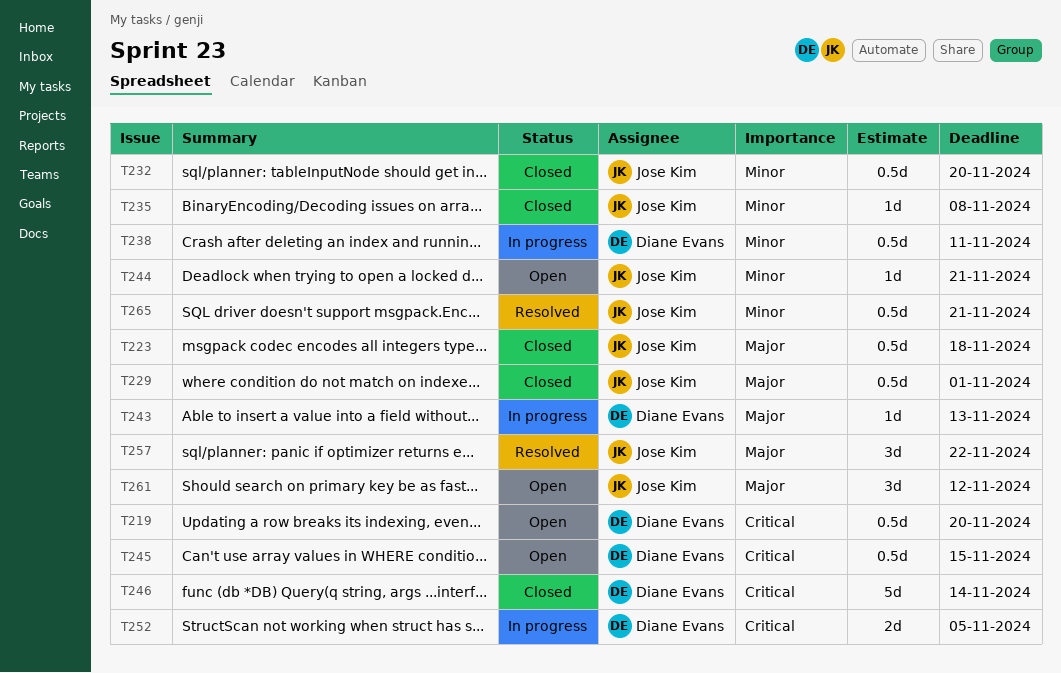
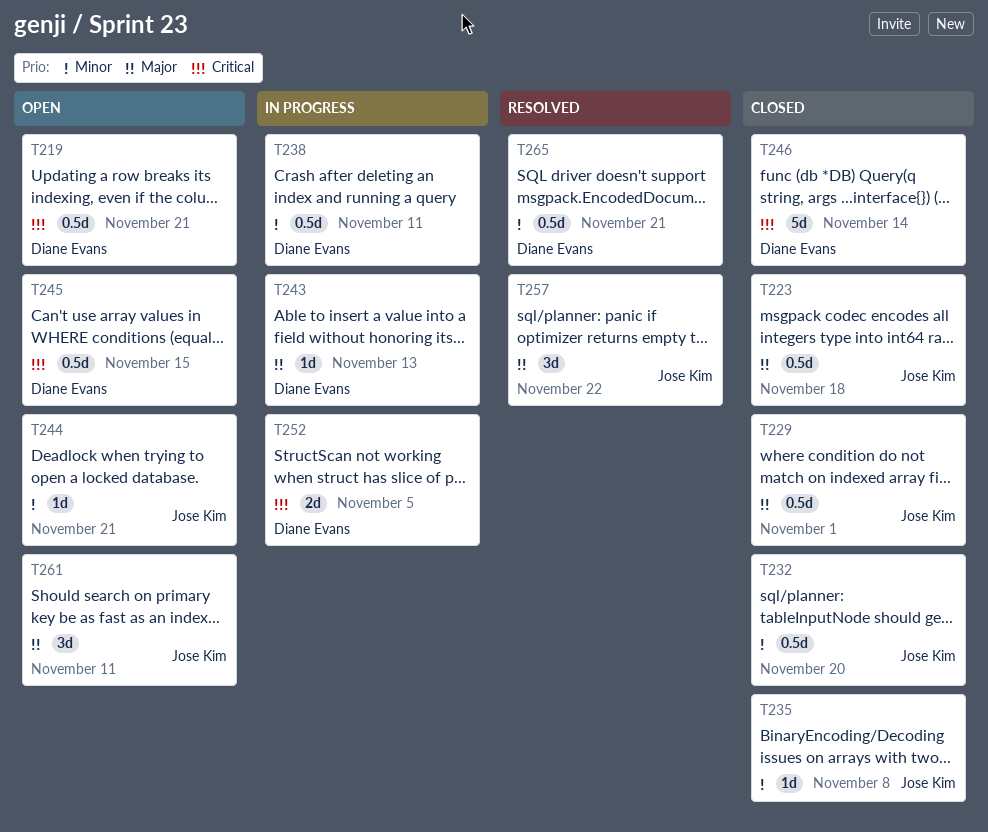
T219, due: Nov 20 -> Nov 21
T261, due: Nov 12 -> Nov 11
T265, owner: Jose Kim -> Diane Evans

